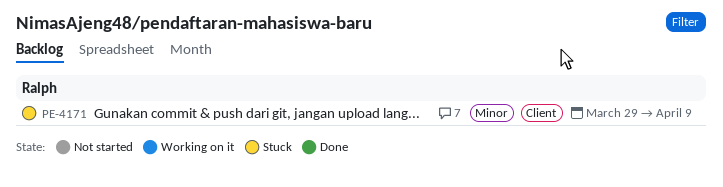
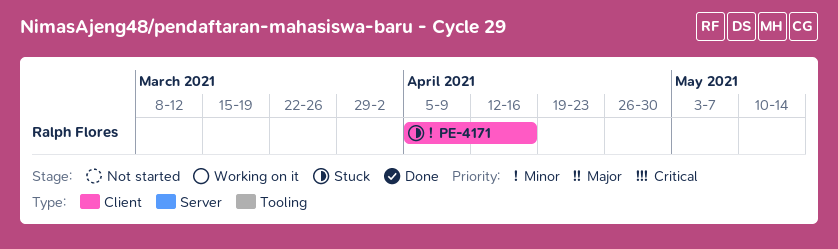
PE-4171, start: Mar 29 -> Apr 5
PE-4171, due: Apr 9 -> Apr 16

